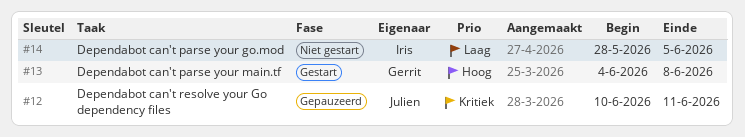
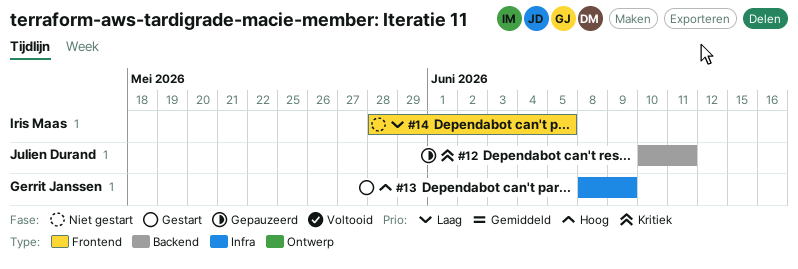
#13, start: Jun 4 -> Jun 8
#13, due: Jun 8 -> Jun 9

